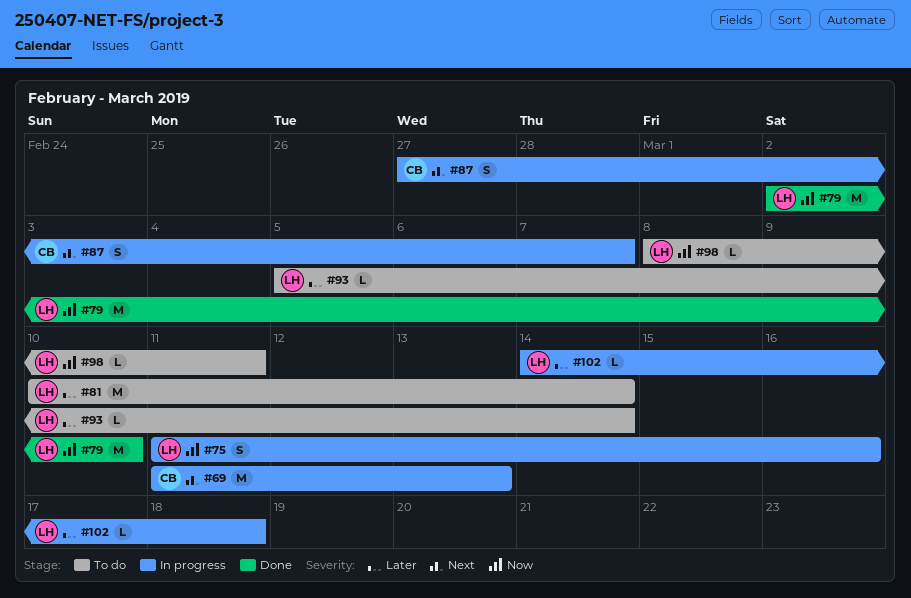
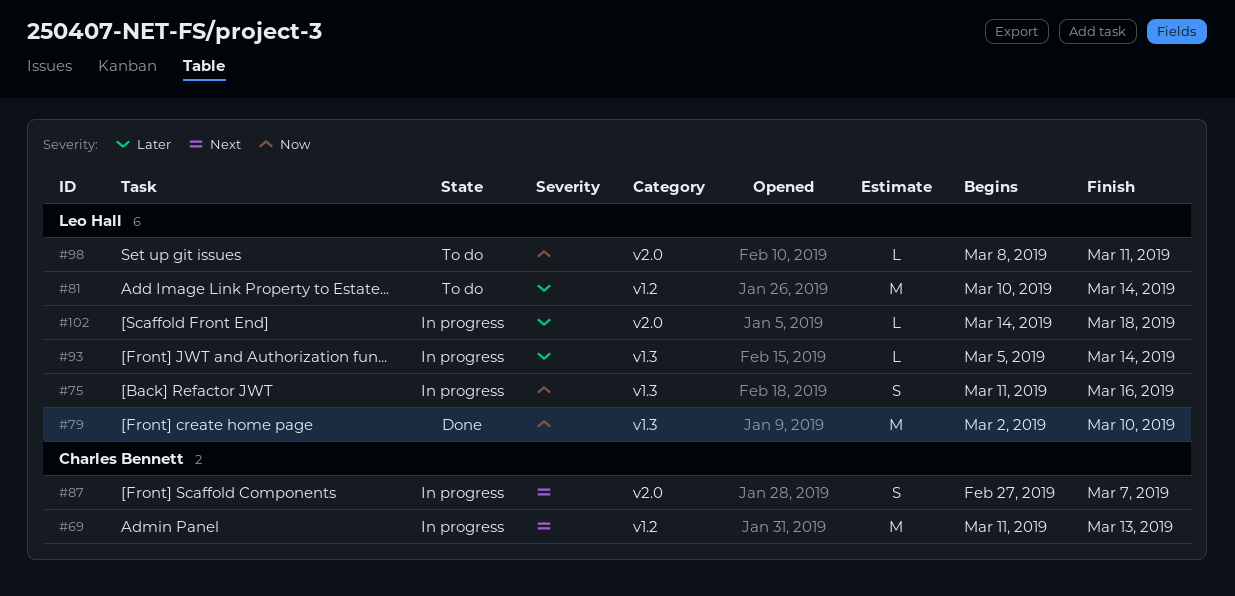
#93, status: To do -> In progress

